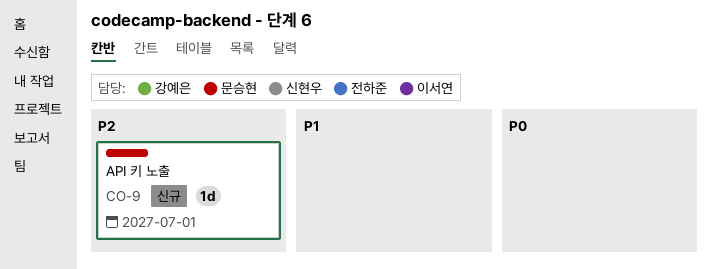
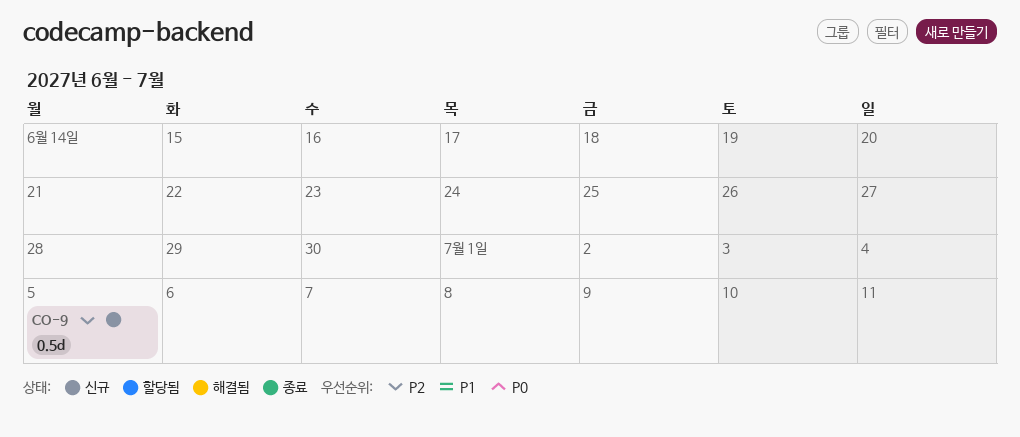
CO-9, estimate: 1d -> 0.5d
CO-9, due: Jul 1 -> Jul 5

